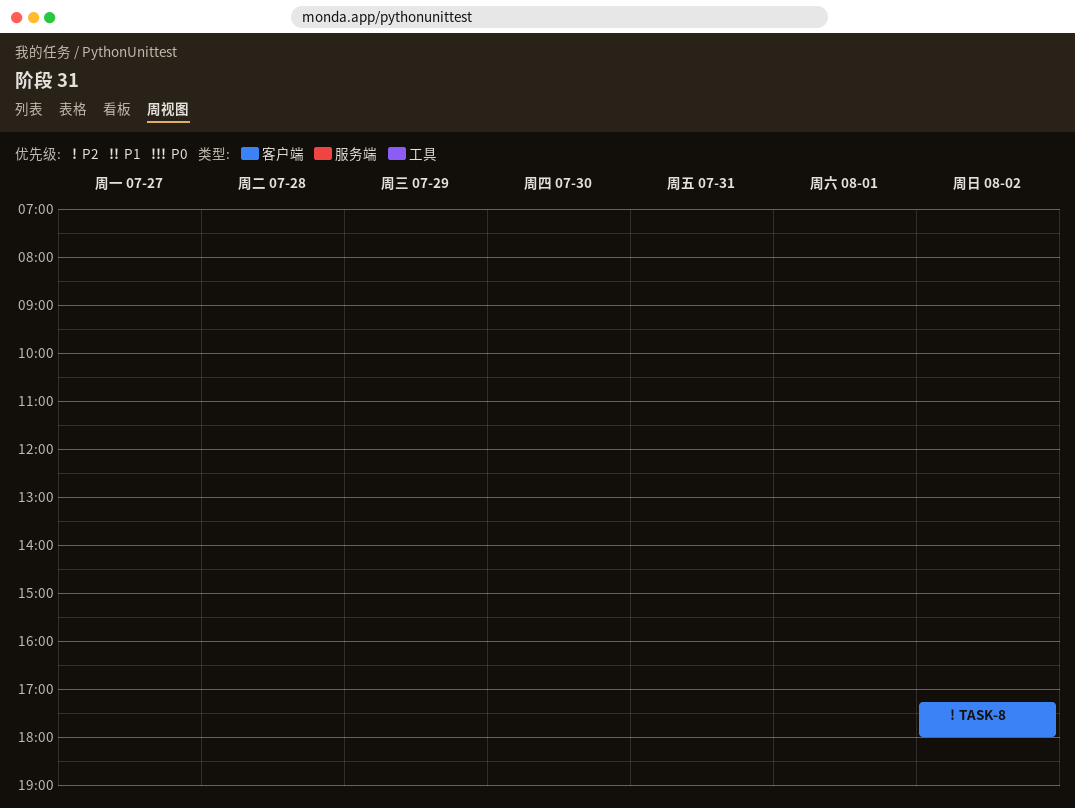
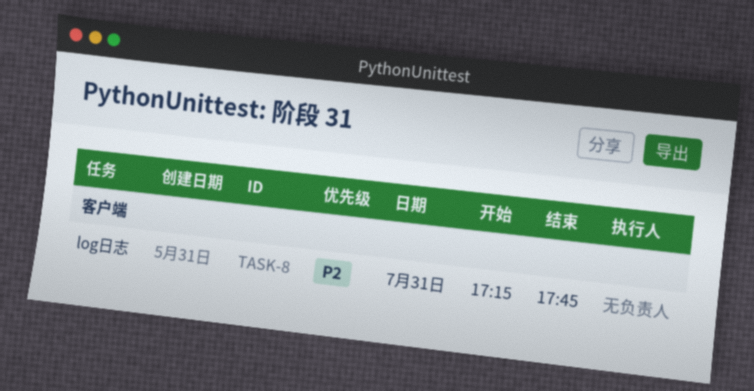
TASK-8, day: Aug 2 -> Jul 31
TASK-8, ends: 18:00 -> 17:45

